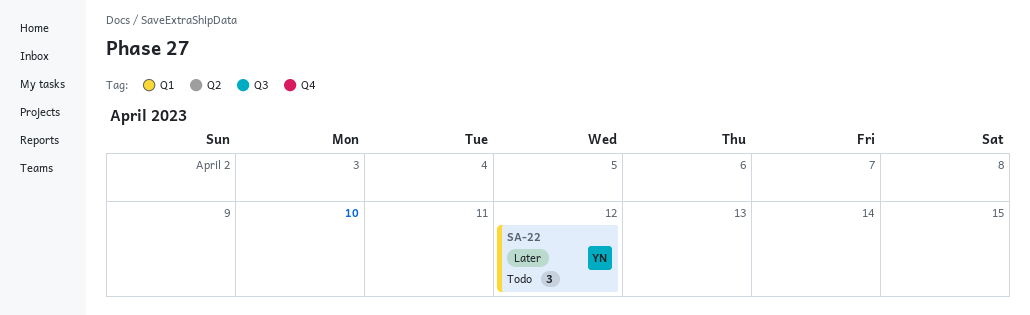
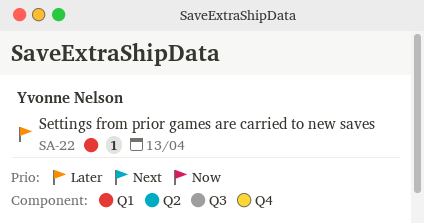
SA-22, estimate: 3 -> 1
SA-22, due: Apr 12 -> Apr 13

